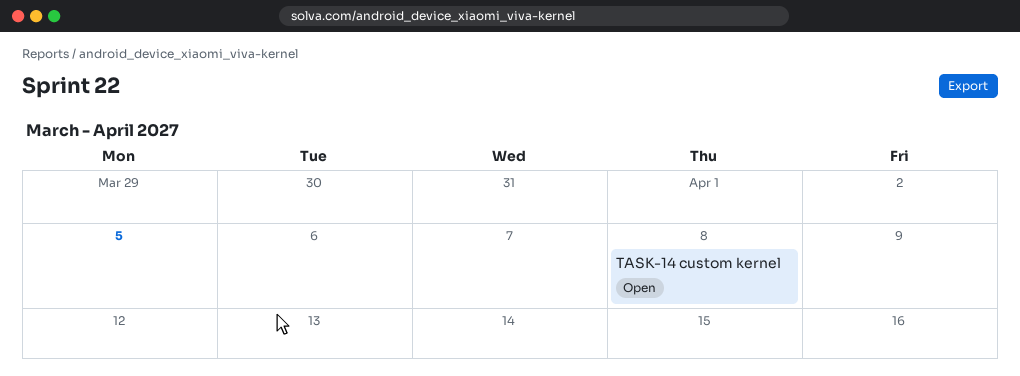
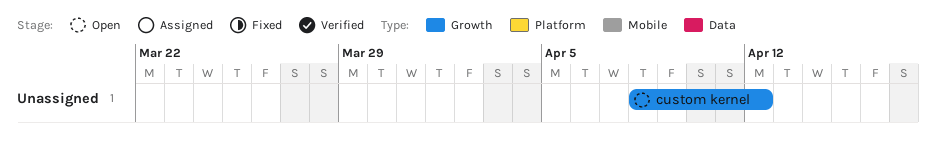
custom kernel, due: Apr 8 -> Apr 12

